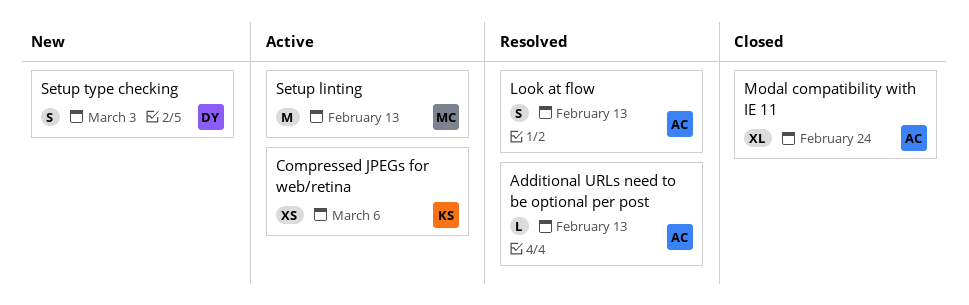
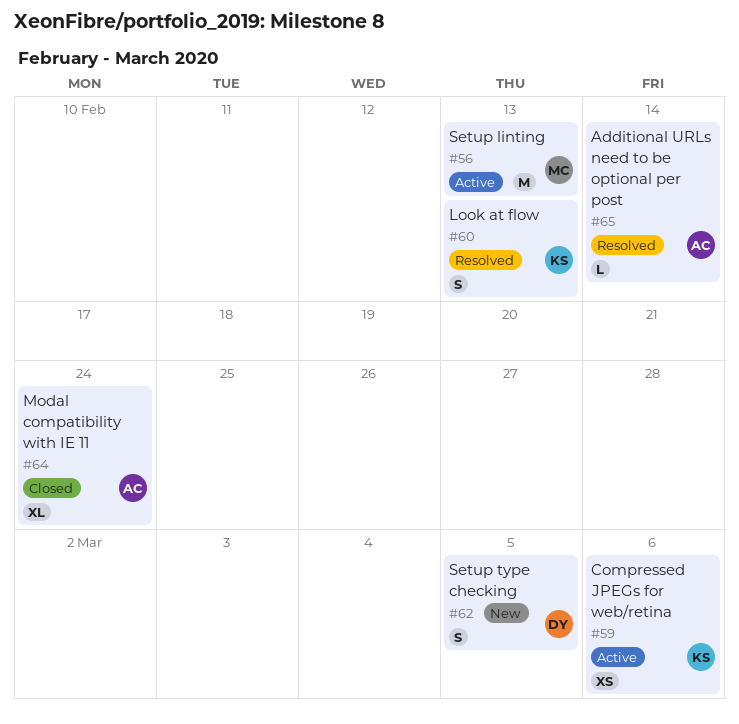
Additional URLs need to be optional per post, due: Feb 13 -> Feb 14
Look at flow, owner: AC -> KS
Setup type checking, due: Mar 3 -> Mar 5

